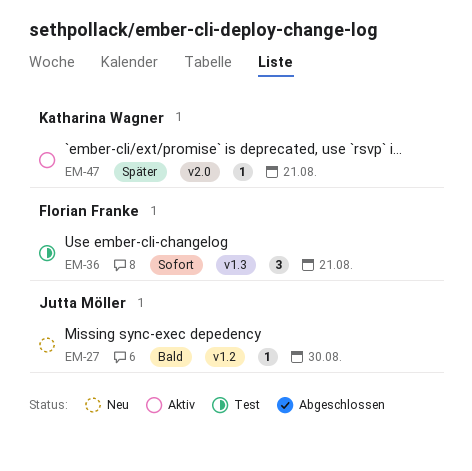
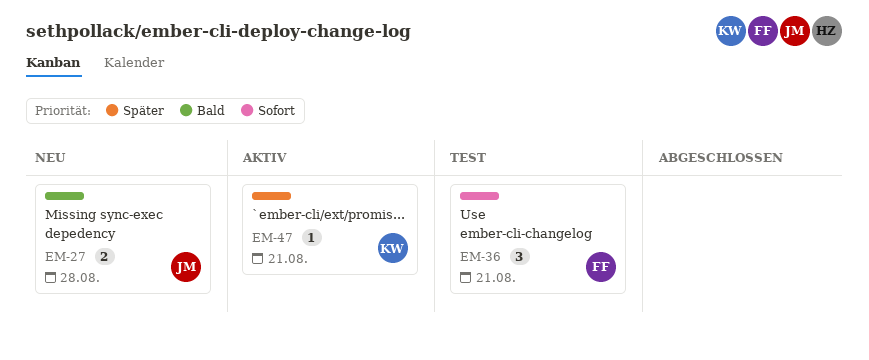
EM-27, estimate: 1 -> 2
EM-27, due: Aug 30 -> Aug 28

